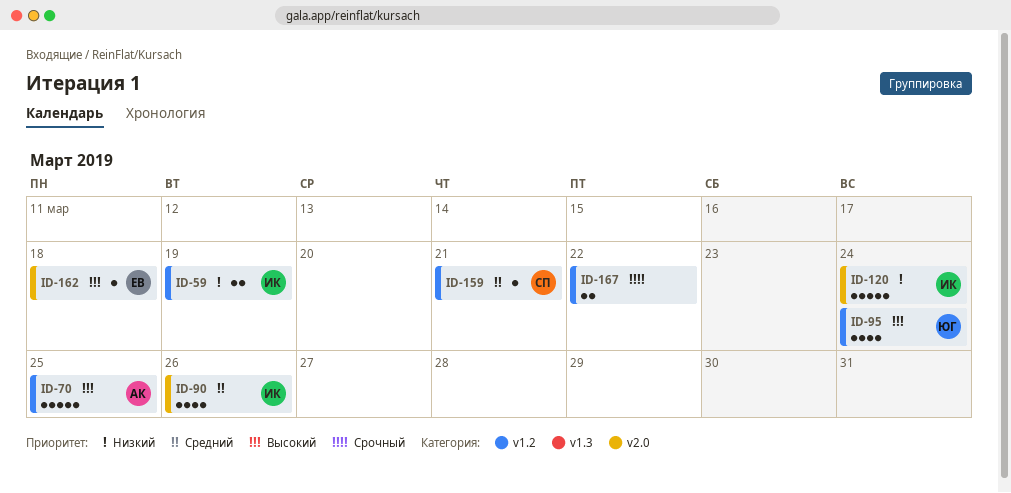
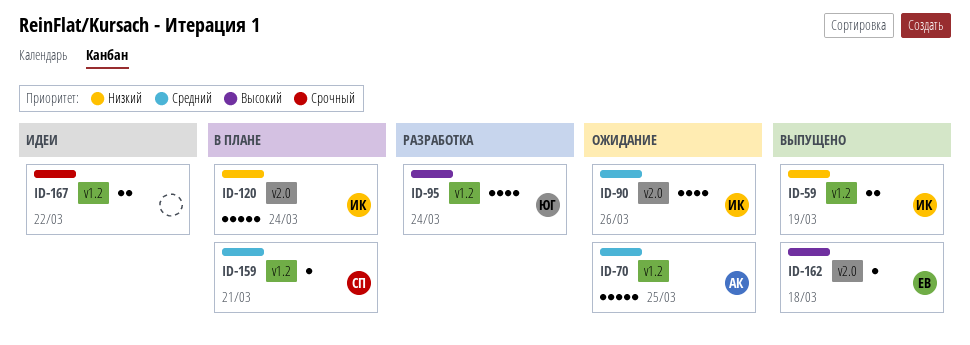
ID-70, priority: Высокий -> Средний

